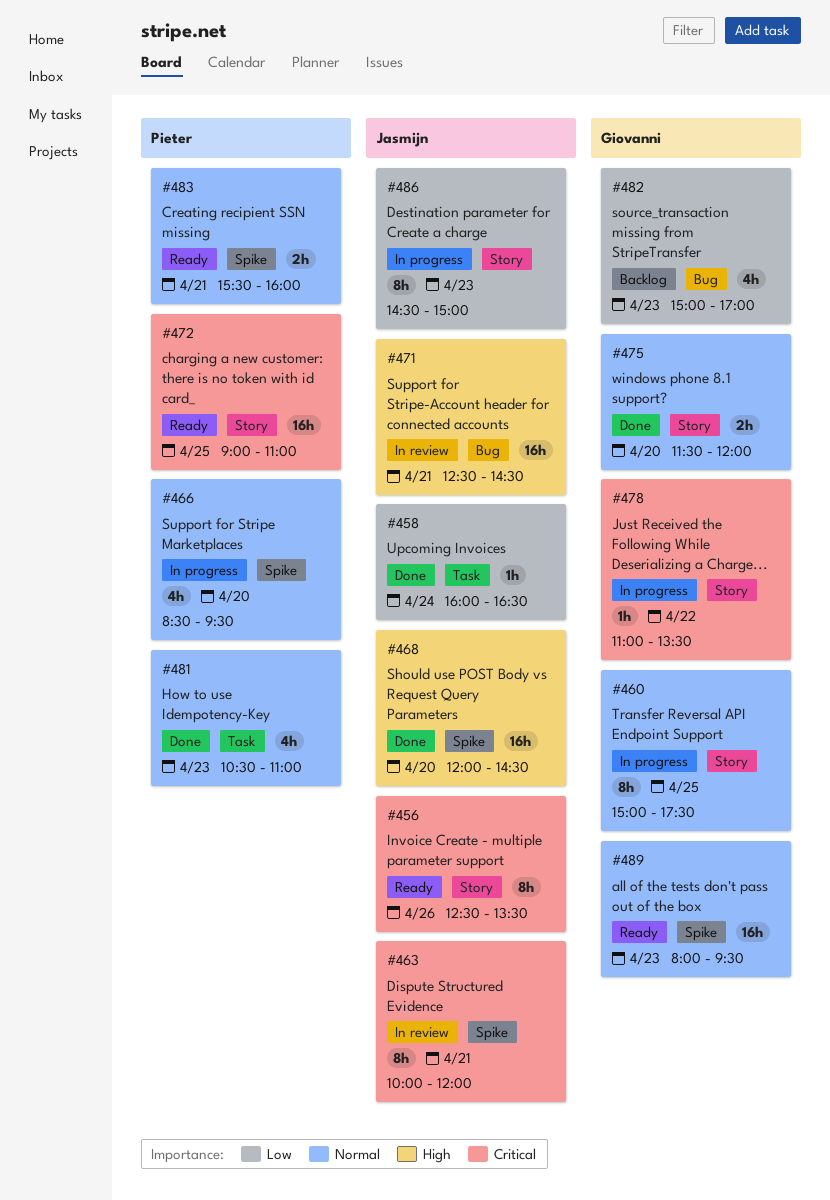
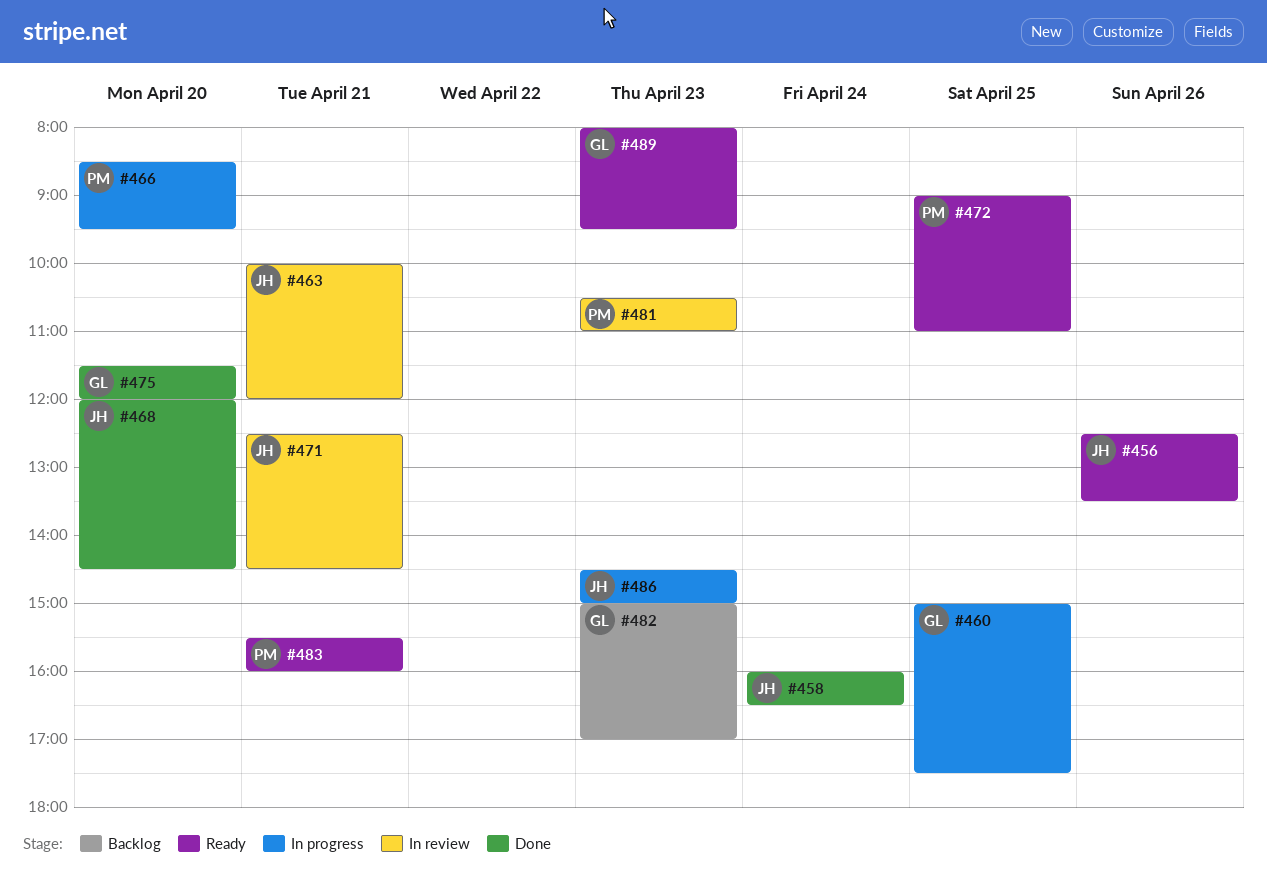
#478: present -> none
#481, status: Done -> In review

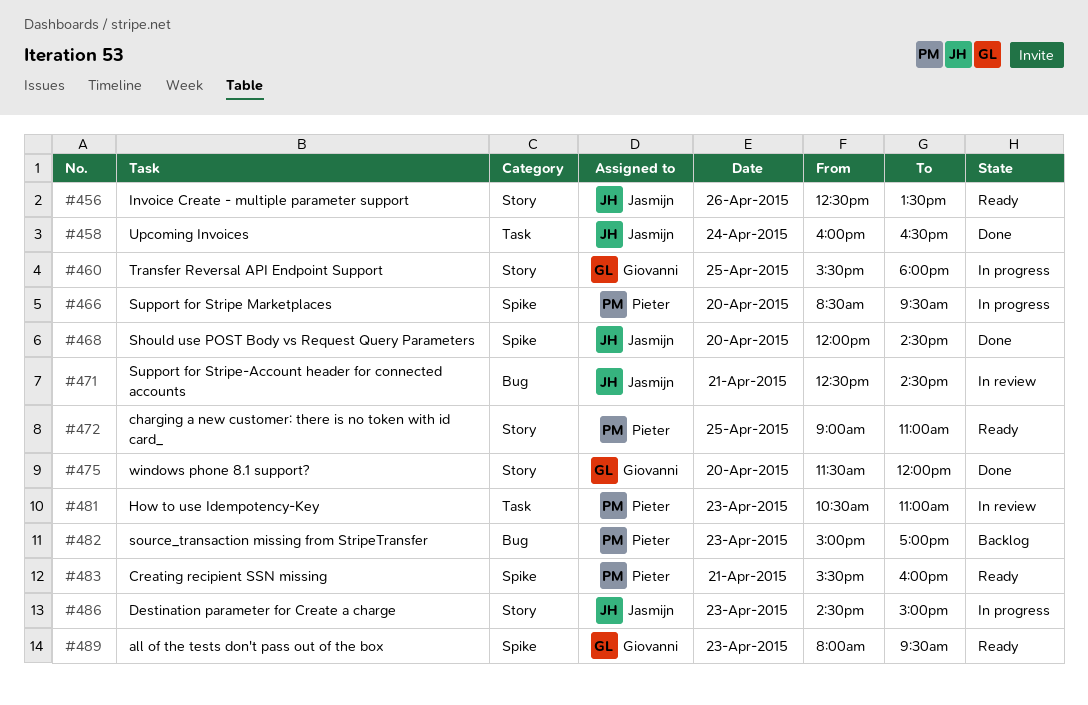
#460, begins: 15:00 -> 15:30
#460, ends: 17:30 -> 18:00
#463: present -> none
#482, owner: Giovanni -> Pieter

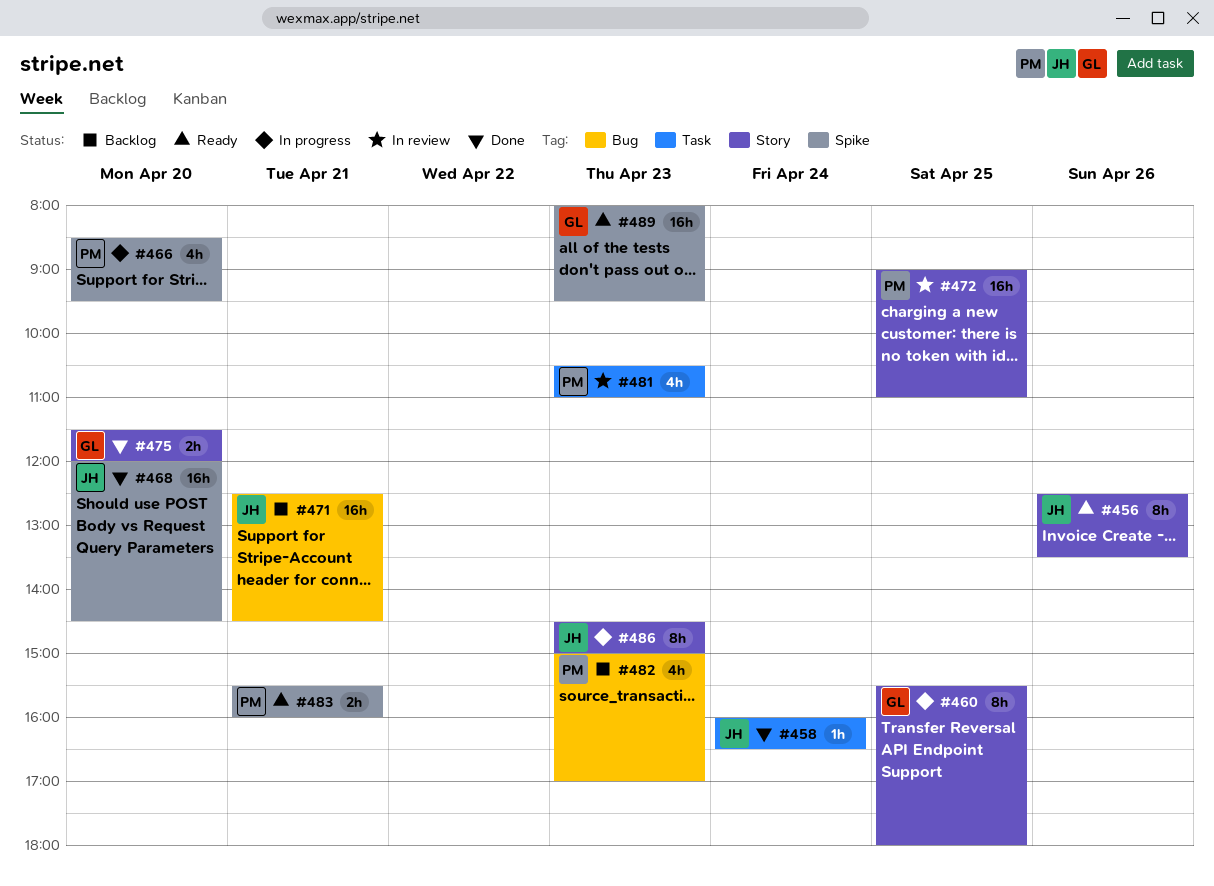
#471, status: In review -> Backlog
#472, status: Ready -> In review

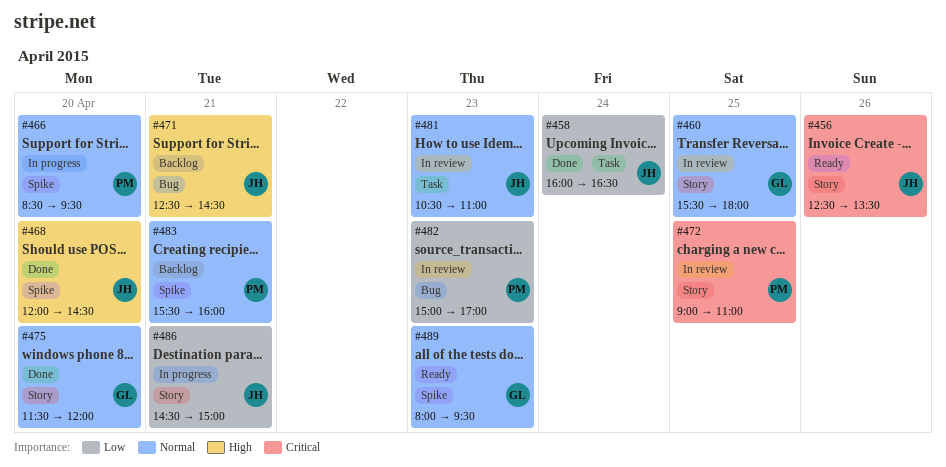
#460, status: In progress -> In review
#481, owner: PM -> JH
#482, status: Backlog -> In review
#483, status: Ready -> Backlog
#486, day: Apr 23 -> Apr 21

